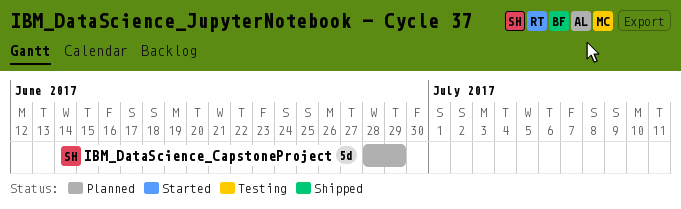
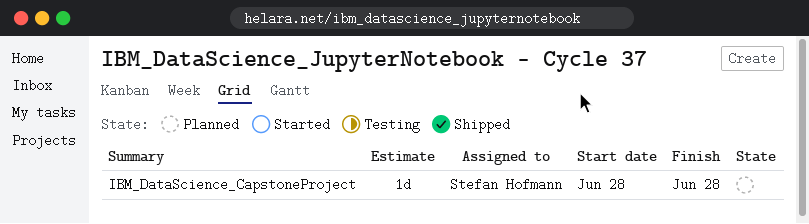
IBM_DataScience_CapstoneProject, estimate: 5d -> 1d
IBM_DataScience_CapstoneProject, due: Jun 29 -> Jun 28

